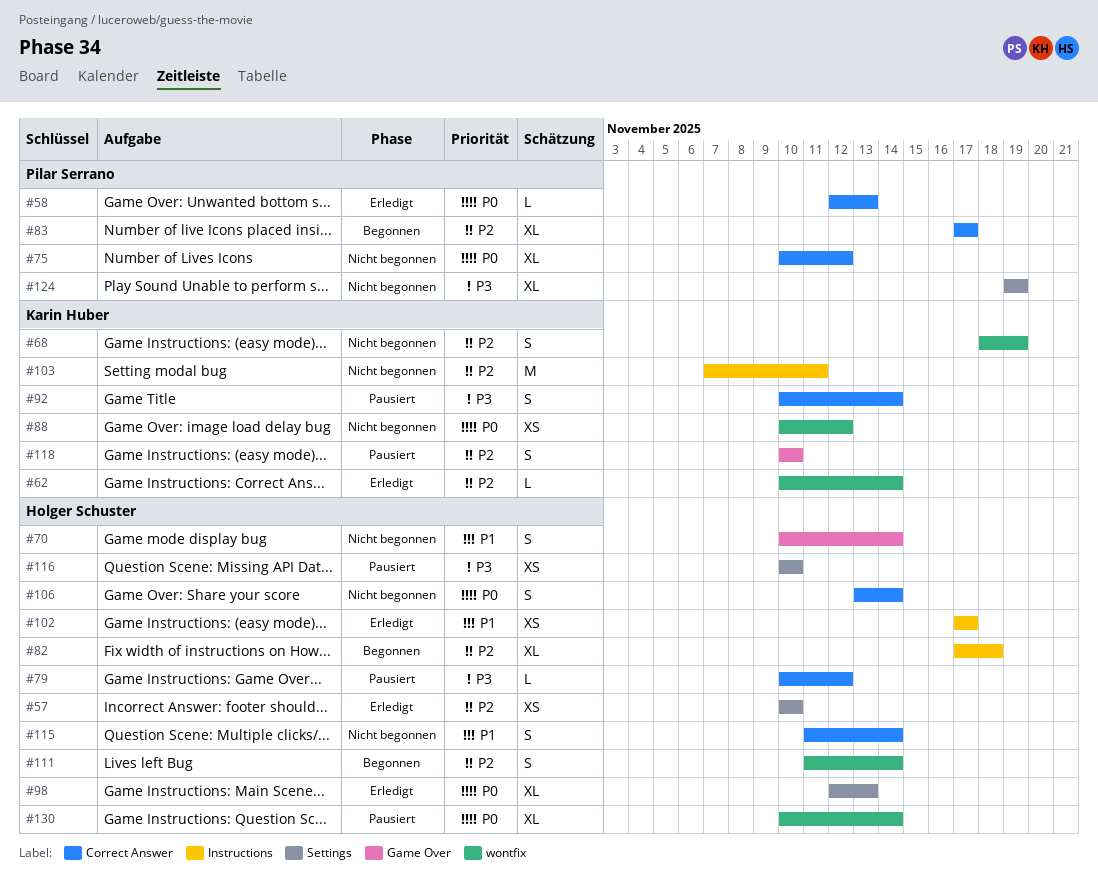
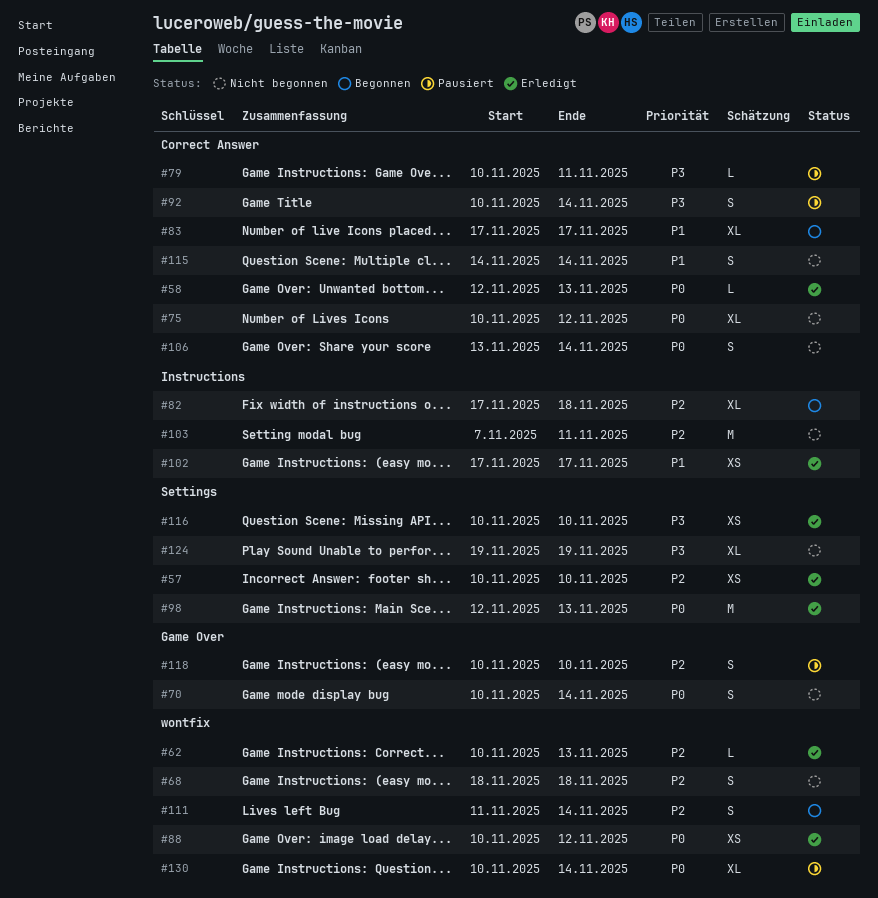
#62, due: Nov 14 -> Nov 13
#68, due: Nov 19 -> Nov 18
#70, priority: P1 -> P0
#79, due: Nov 12 -> Nov 11
#83, priority: P2 -> P1
#88, status: Nicht begonnen -> Erledigt
#98, estimate: XL -> M
#115, start: Nov 11 -> Nov 14
#116, status: Pausiert -> Erledigt

